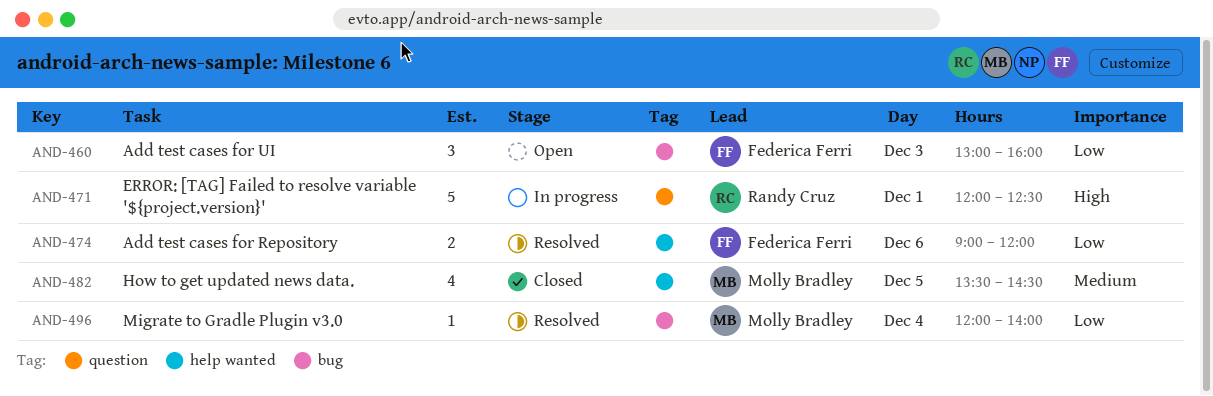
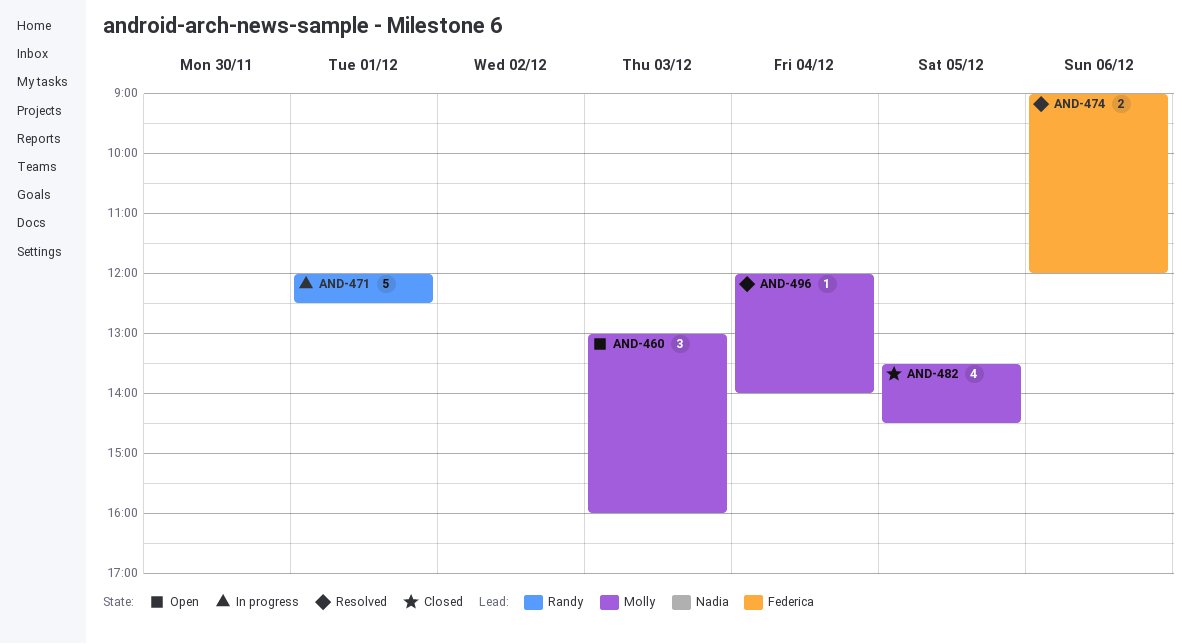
AND-460, owner: Federica Ferri -> Molly Bradley

